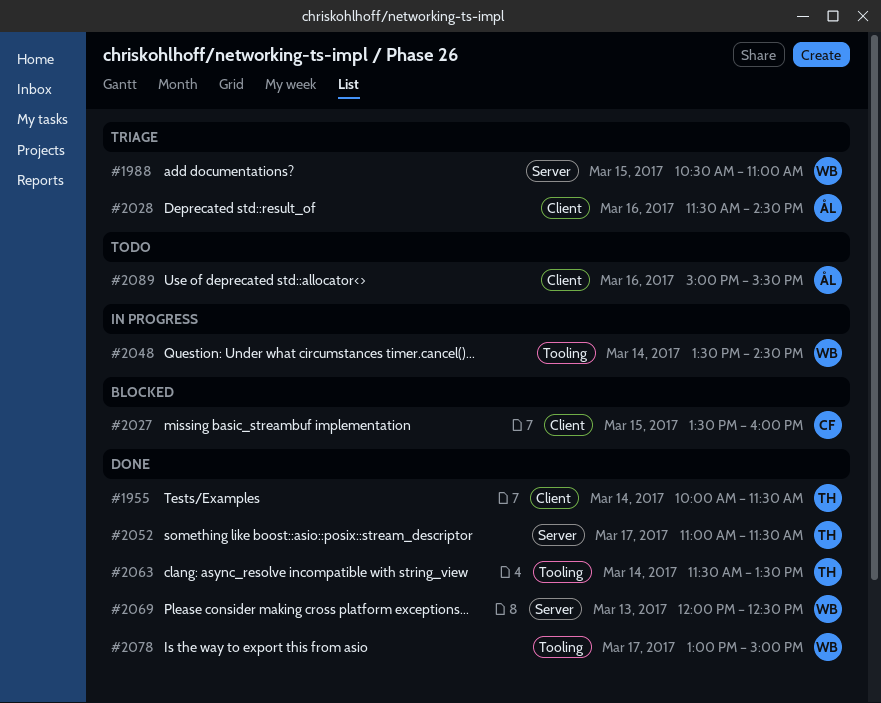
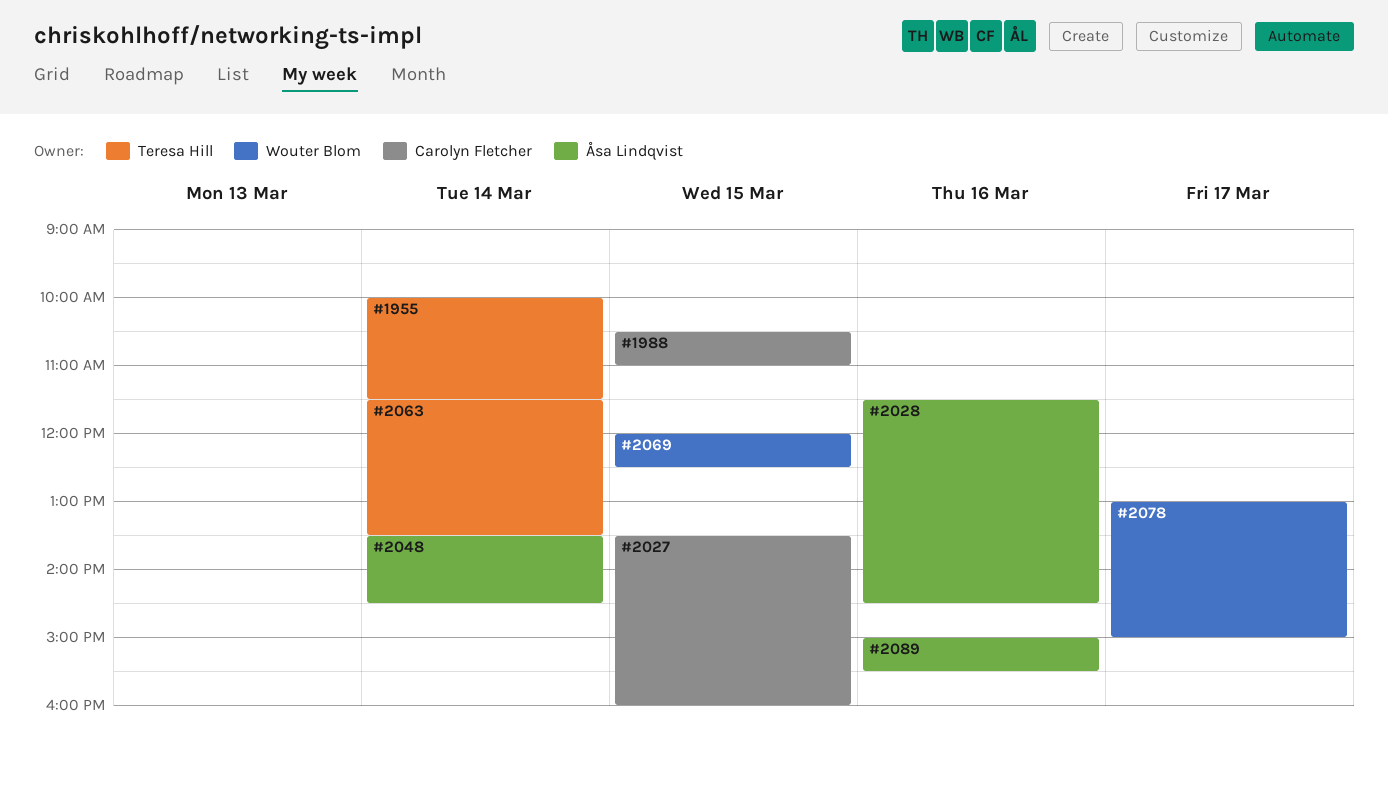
#1988, owner: Wouter Blom -> Carolyn Fletcher
#2048, owner: Wouter Blom -> Åsa Lindqvist
#2052: present -> none
#2069, day: Mar 13 -> Mar 15

